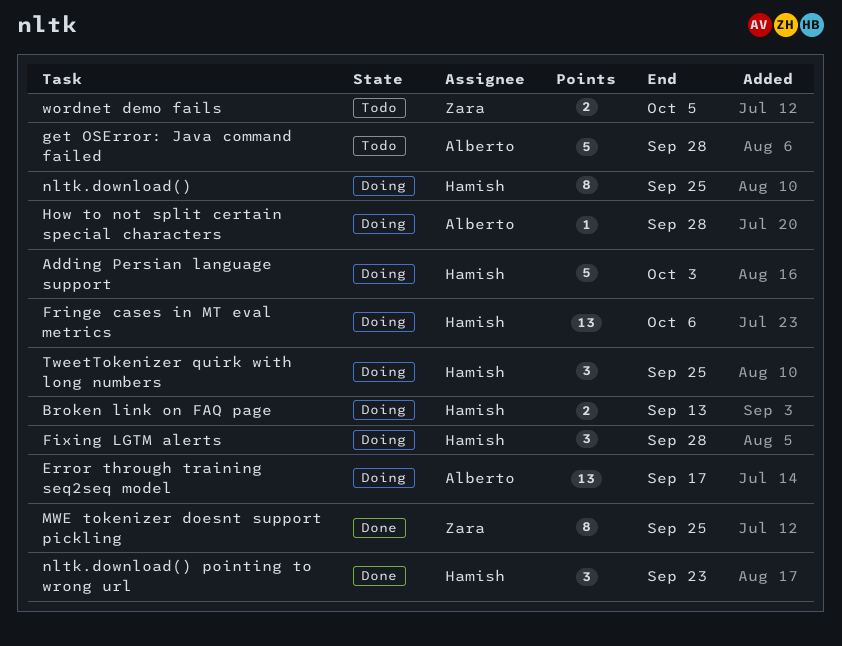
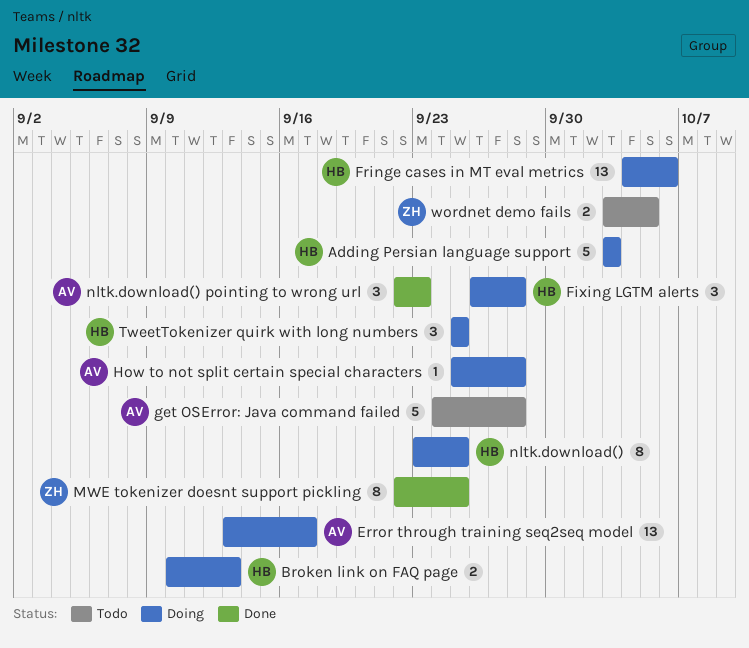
nltk.download() pointing to wrong url, owner: Hamish -> Alberto

